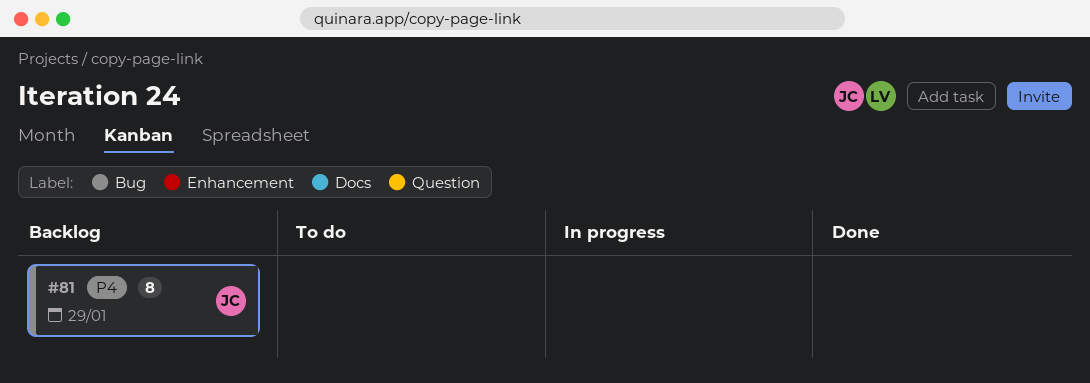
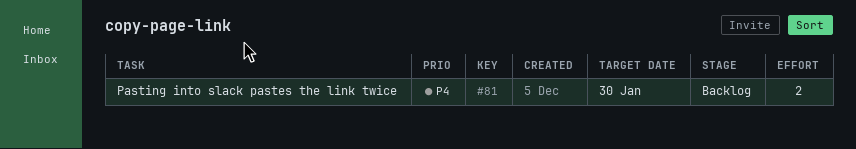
#81, estimate: 8 -> 2
#81, due: Jan 29 -> Jan 30

